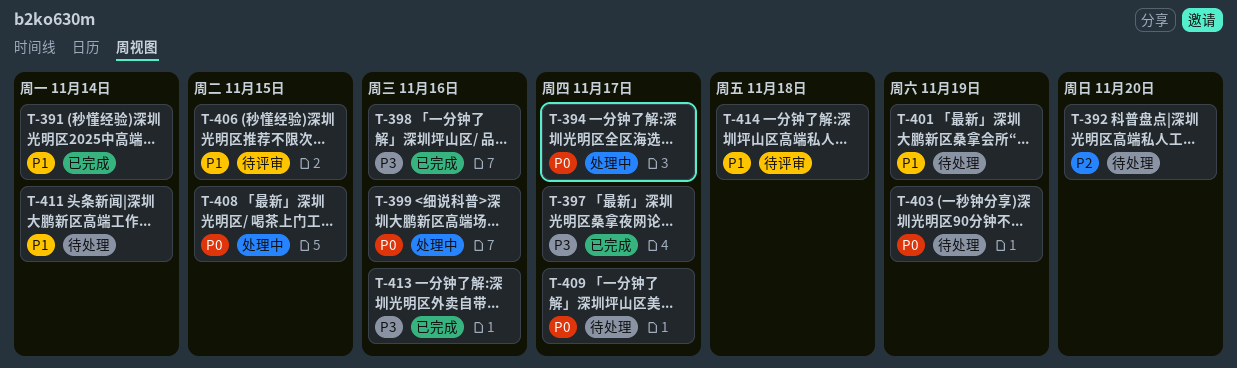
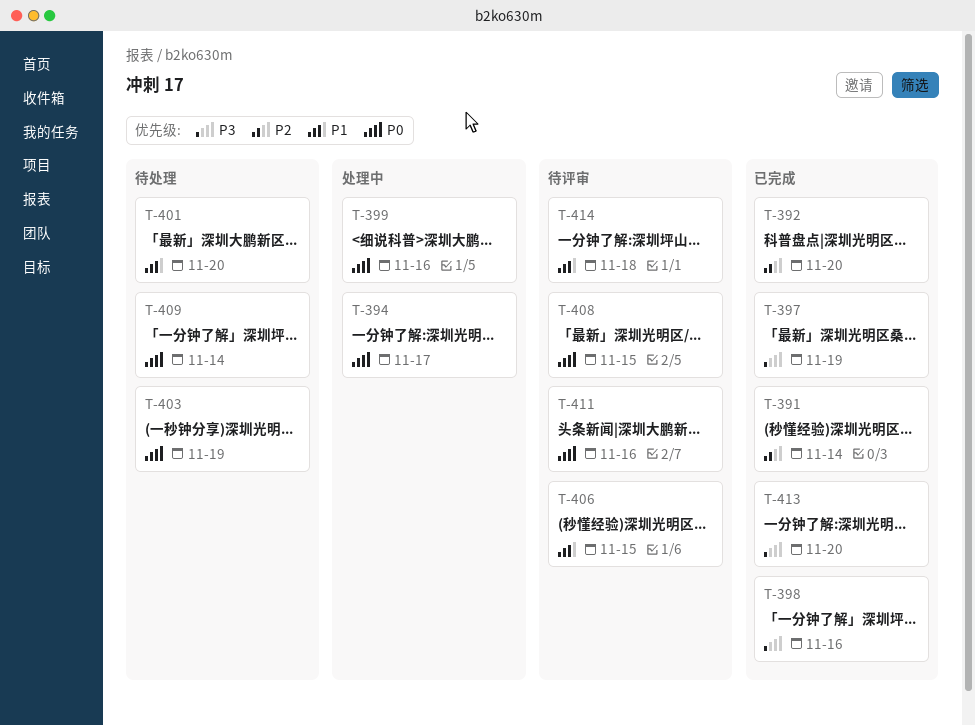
T-391, priority: P1 -> P2
T-392, status: 待处理 -> 已完成
T-397, due: Nov 17 -> Nov 19
T-401, due: Nov 19 -> Nov 20
T-408, status: 处理中 -> 待评审
T-409, due: Nov 17 -> Nov 14
T-411, status: 待处理 -> 待评审
T-411, priority: P1 -> P0
T-411, due: Nov 14 -> Nov 16
T-413, due: Nov 16 -> Nov 20

